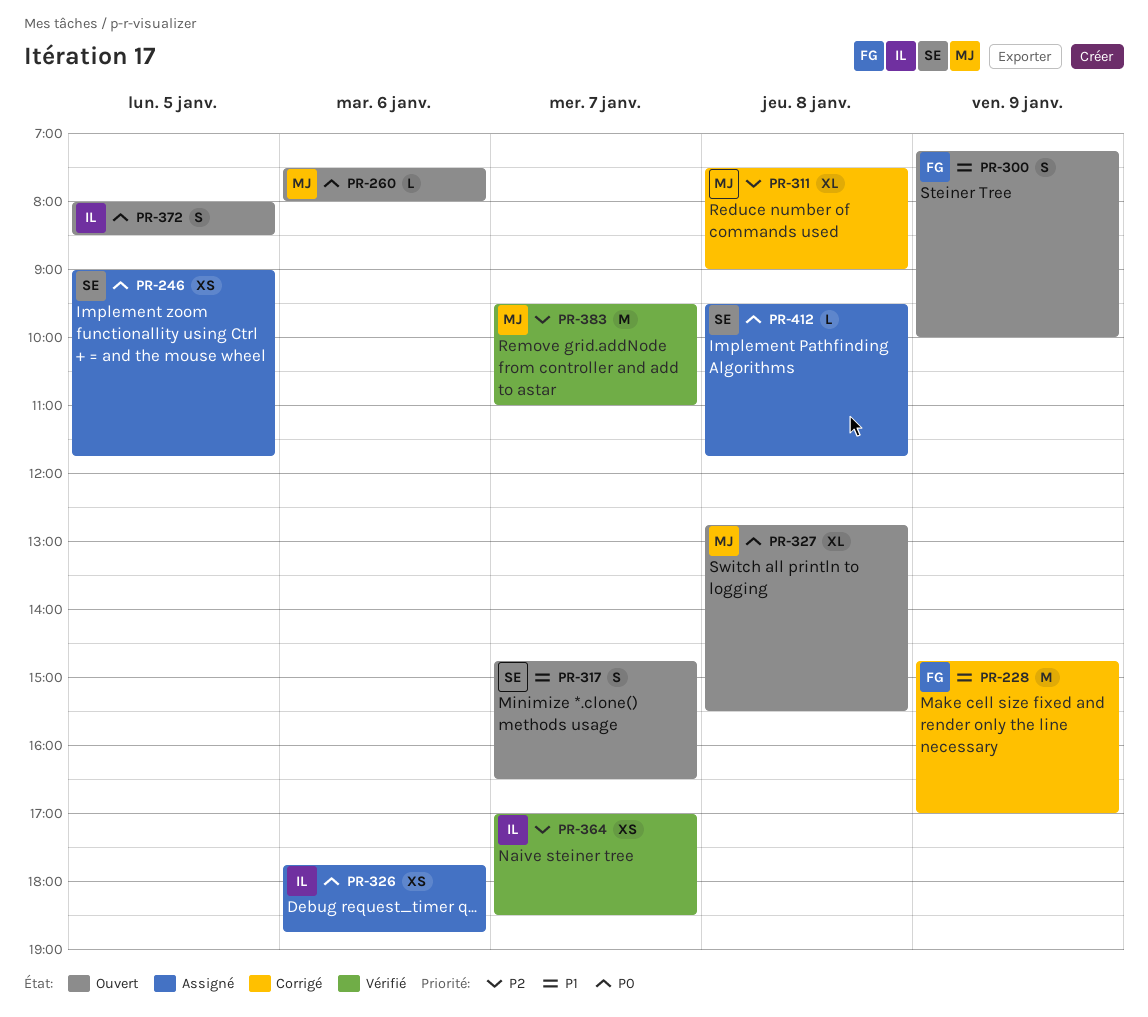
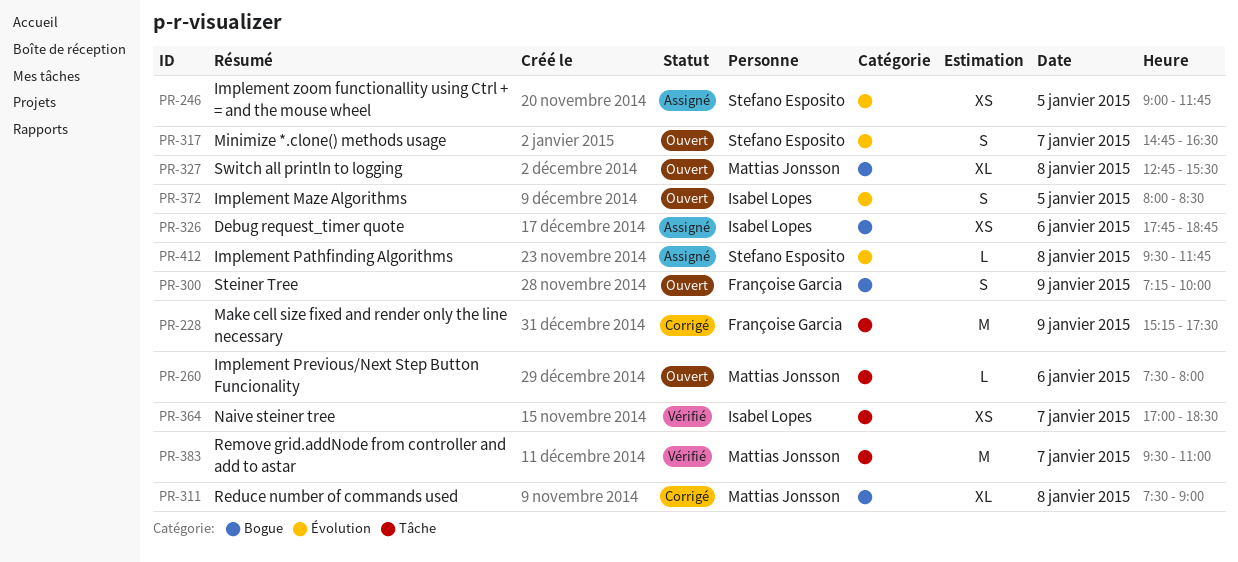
PR-228, begins: 14:45 -> 15:15
PR-228, ends: 17:00 -> 17:30

